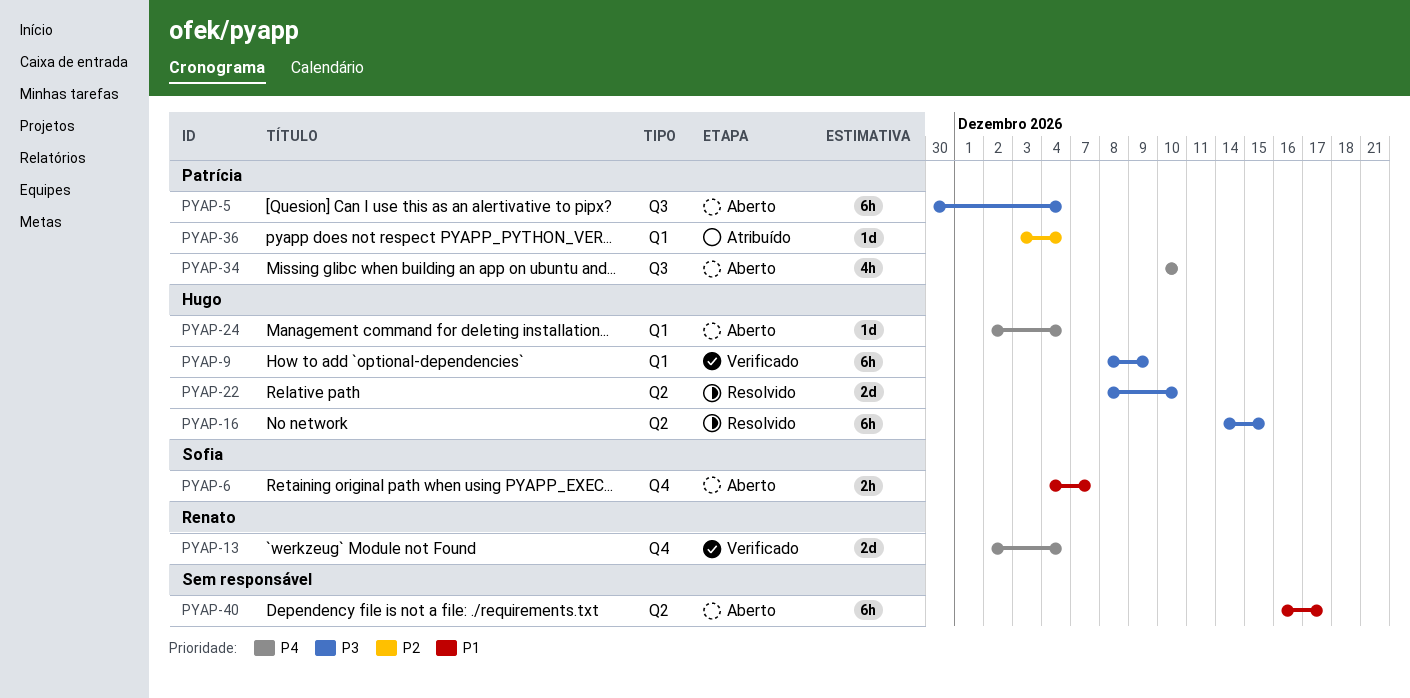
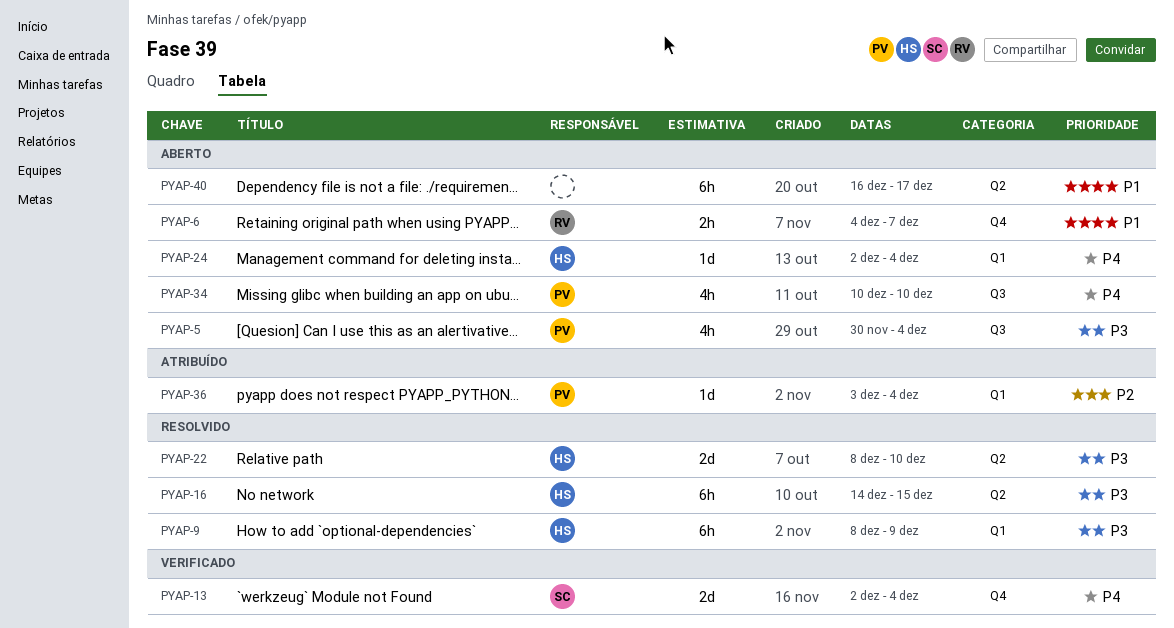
PYAP-5, estimate: 6h -> 4h
PYAP-6, owner: Sofia -> Renato
PYAP-9, status: Verificado -> Resolvido
PYAP-13, owner: Renato -> Sofia

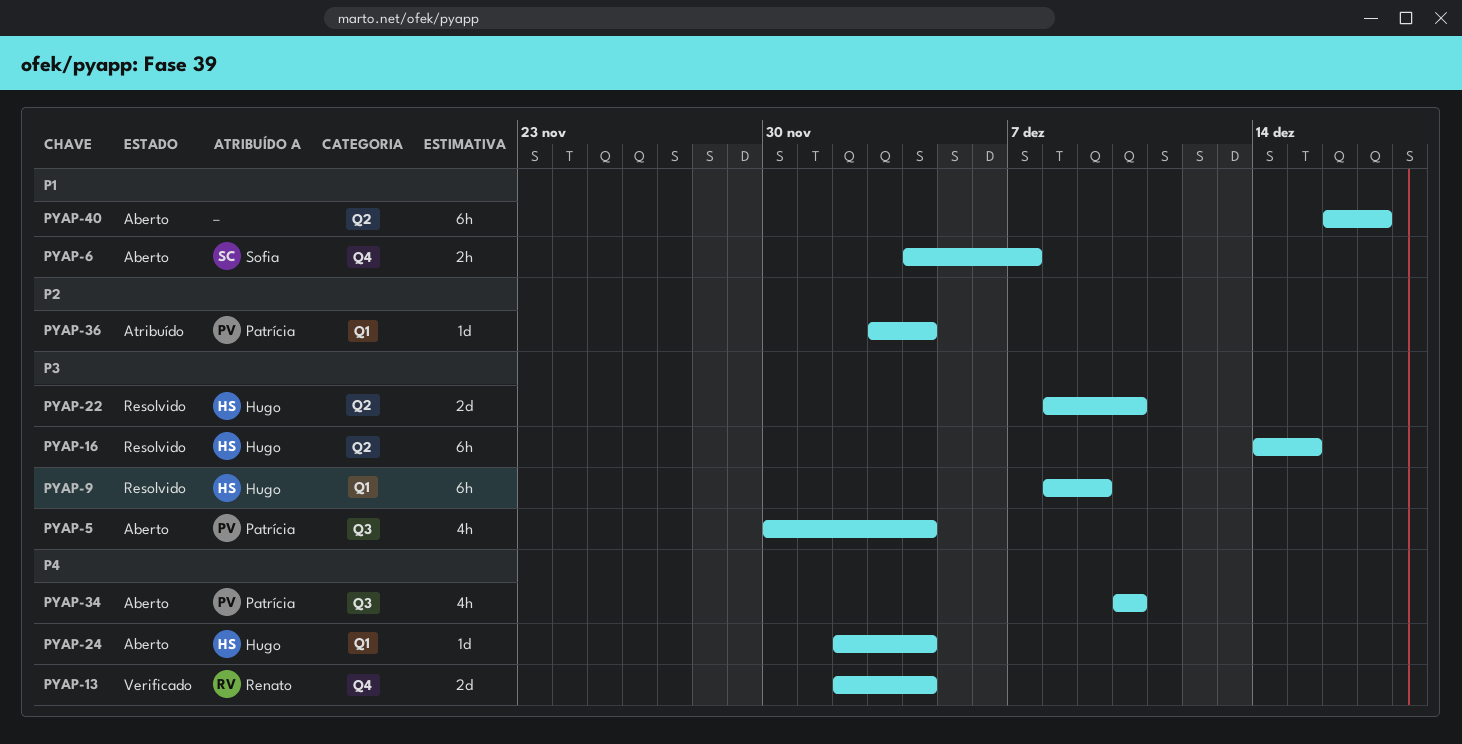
PYAP-6, owner: Renato -> Sofia
PYAP-13, owner: Sofia -> Renato

